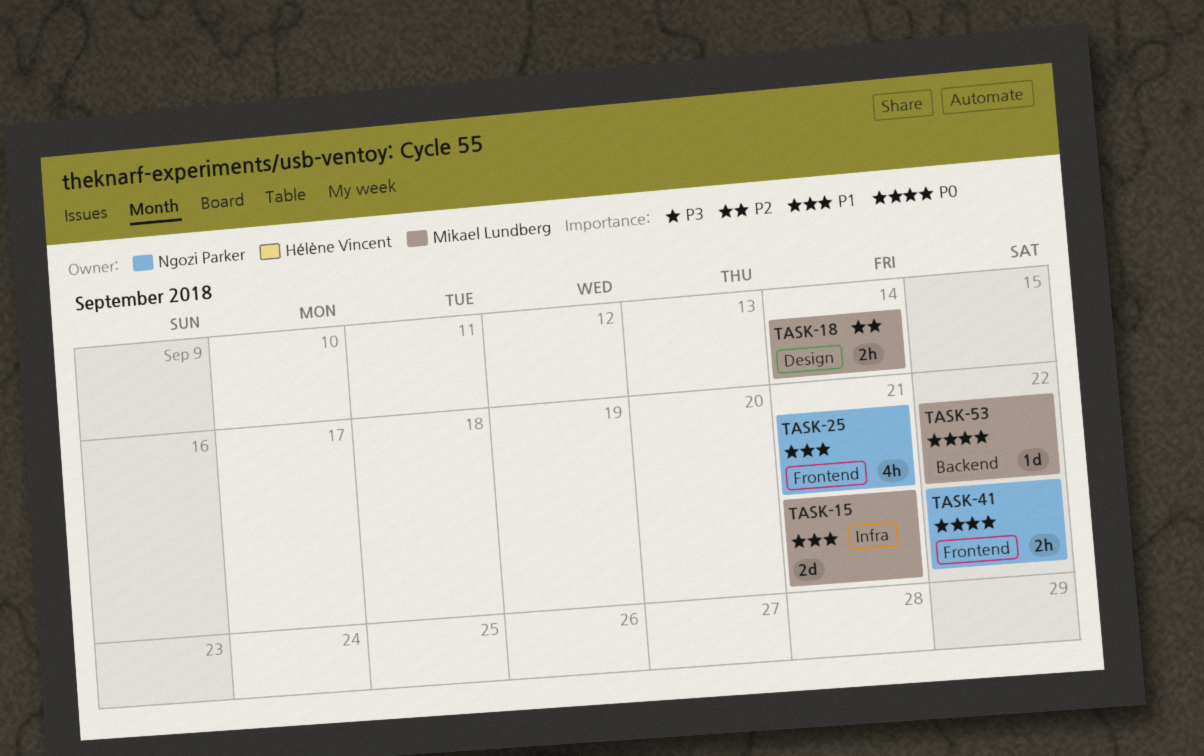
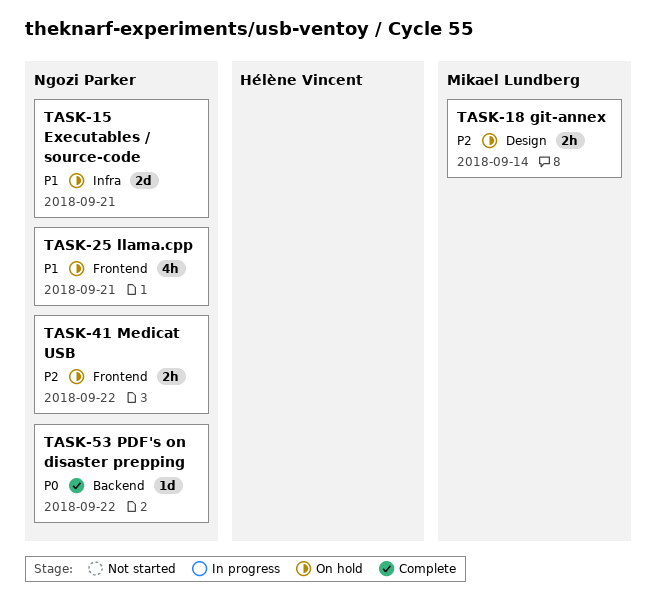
TASK-15, owner: Mikael Lundberg -> Ngozi Parker
TASK-41, priority: P0 -> P2
TASK-53, owner: Mikael Lundberg -> Ngozi Parker

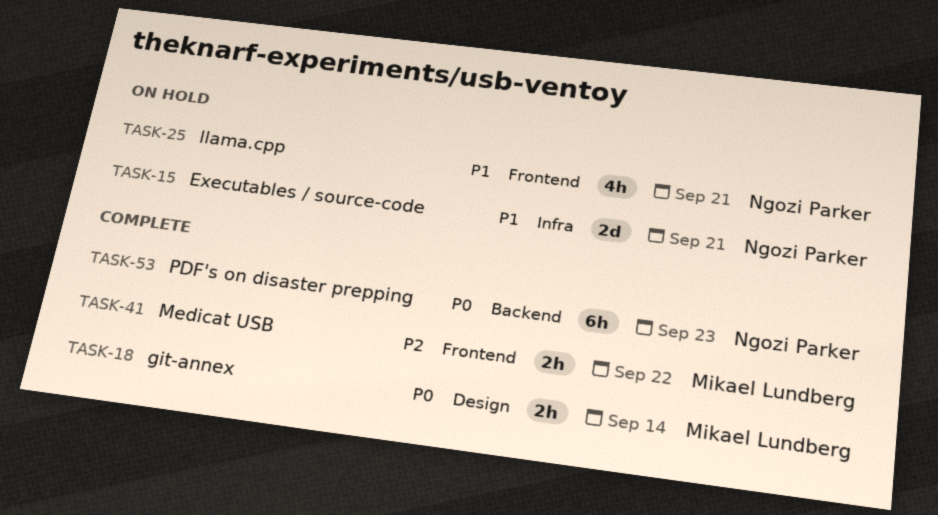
TASK-18, status: On hold -> Complete
TASK-18, priority: P2 -> P0
TASK-41, status: On hold -> Complete
TASK-41, owner: Ngozi Parker -> Mikael Lundberg
TASK-53, estimate: 1d -> 6h
TASK-53, due: Sep 22 -> Sep 23

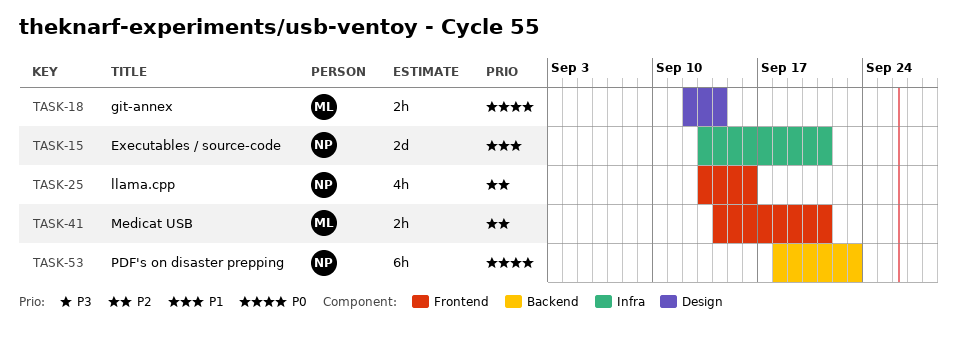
TASK-25, priority: P1 -> P2
TASK-25, due: Sep 21 -> Sep 16
TASK-41, due: Sep 22 -> Sep 21

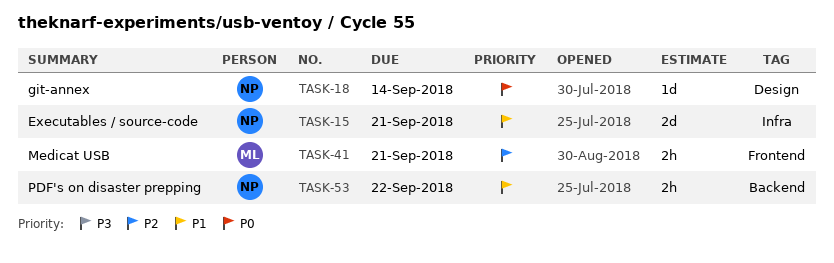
TASK-18, owner: ML -> NP
TASK-18, estimate: 2h -> 1d
TASK-25: present -> none
TASK-53, priority: P0 -> P1
TASK-53, estimate: 6h -> 2h
TASK-53, due: Sep 23 -> Sep 22

